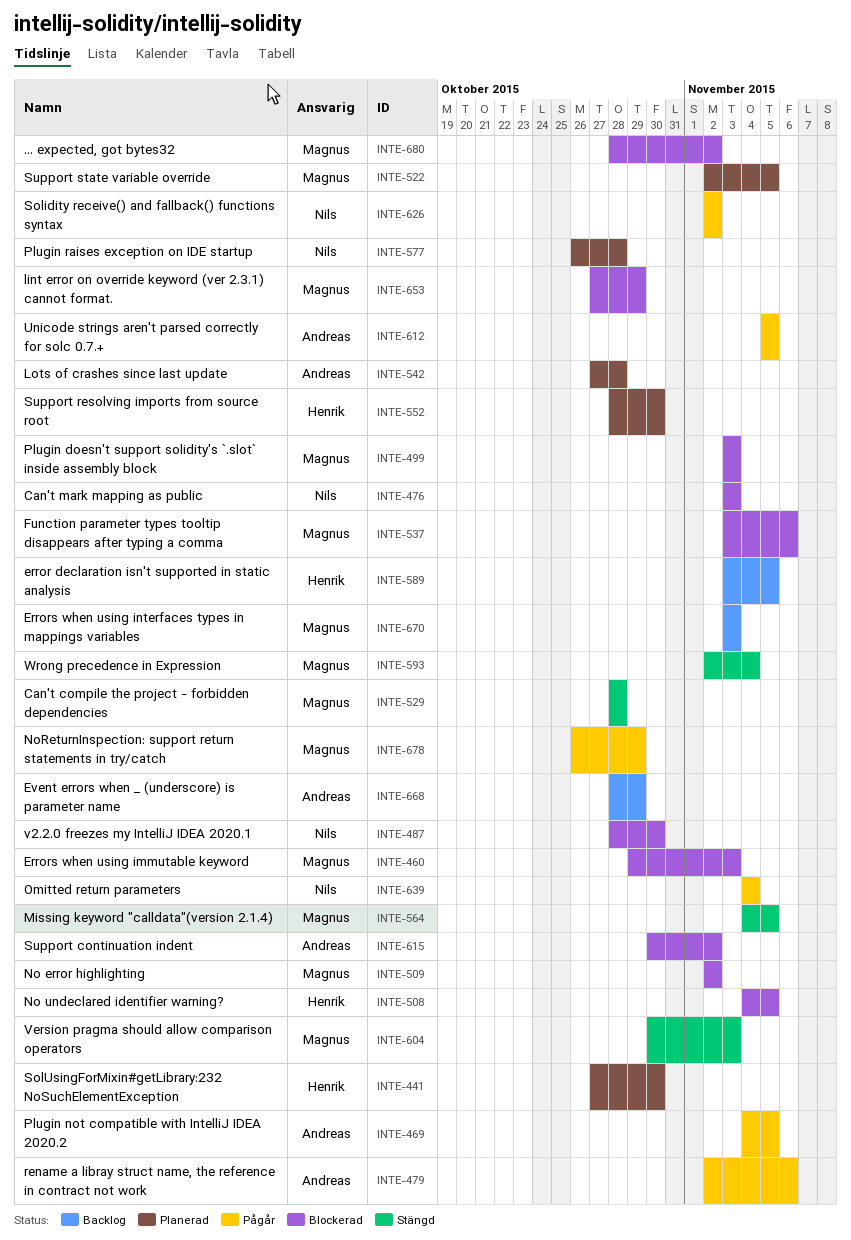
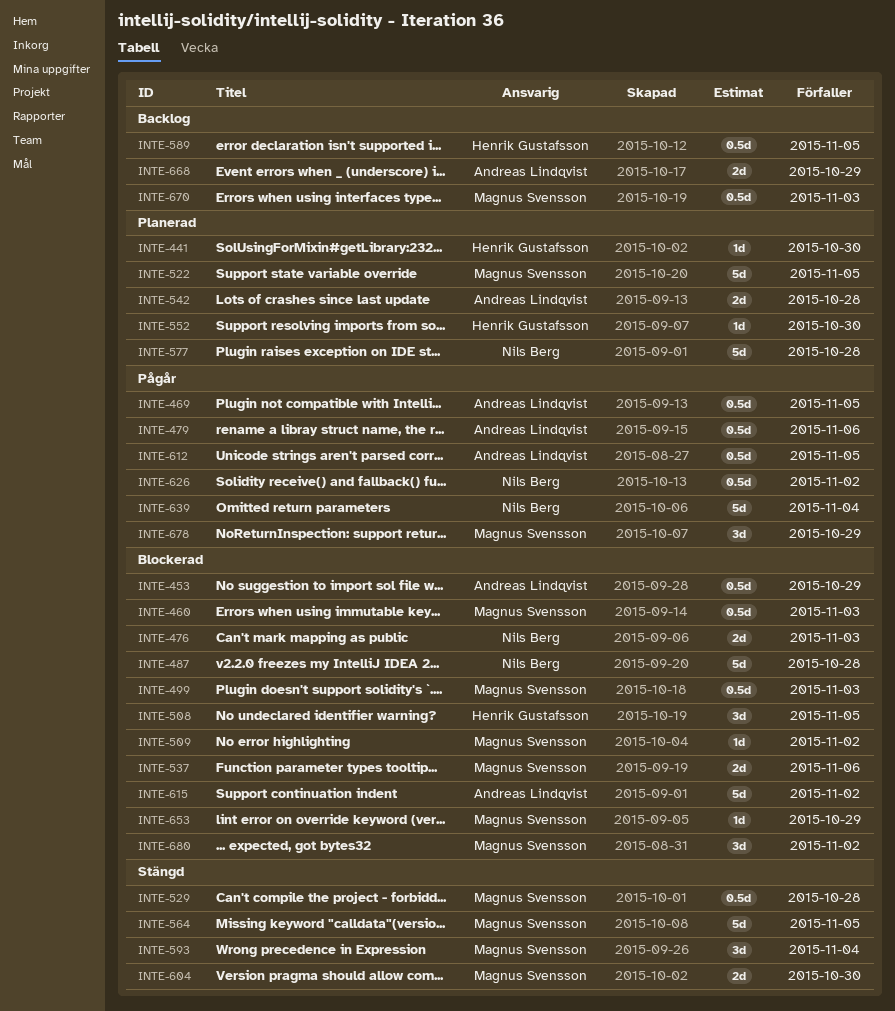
INTE-453: none -> present
INTE-487, due: Oct 30 -> Oct 28
INTE-604, due: Nov 3 -> Oct 30

